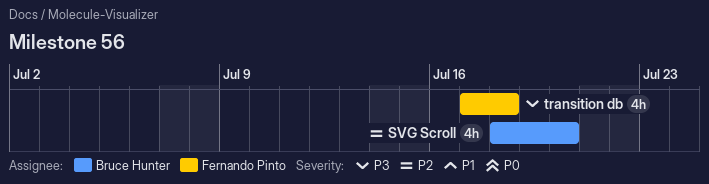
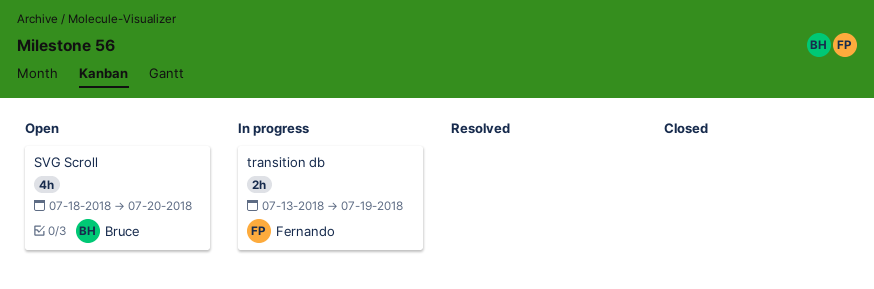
transition db, estimate: 4h -> 2h
transition db, start: Jul 17 -> Jul 13
transition db, due: Jul 18 -> Jul 19

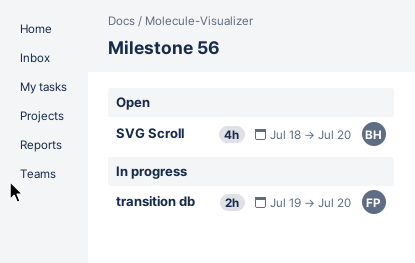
transition db, start: Jul 13 -> Jul 19
transition db, due: Jul 19 -> Jul 20

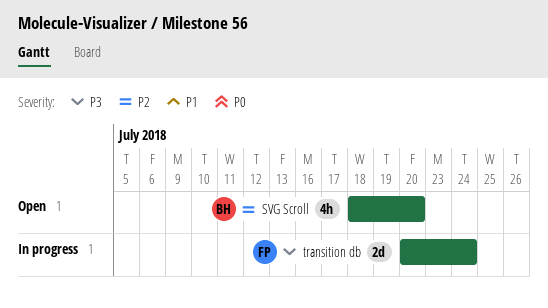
transition db, estimate: 2h -> 2d
transition db, start: Jul 19 -> Jul 20
transition db, due: Jul 20 -> Jul 24

